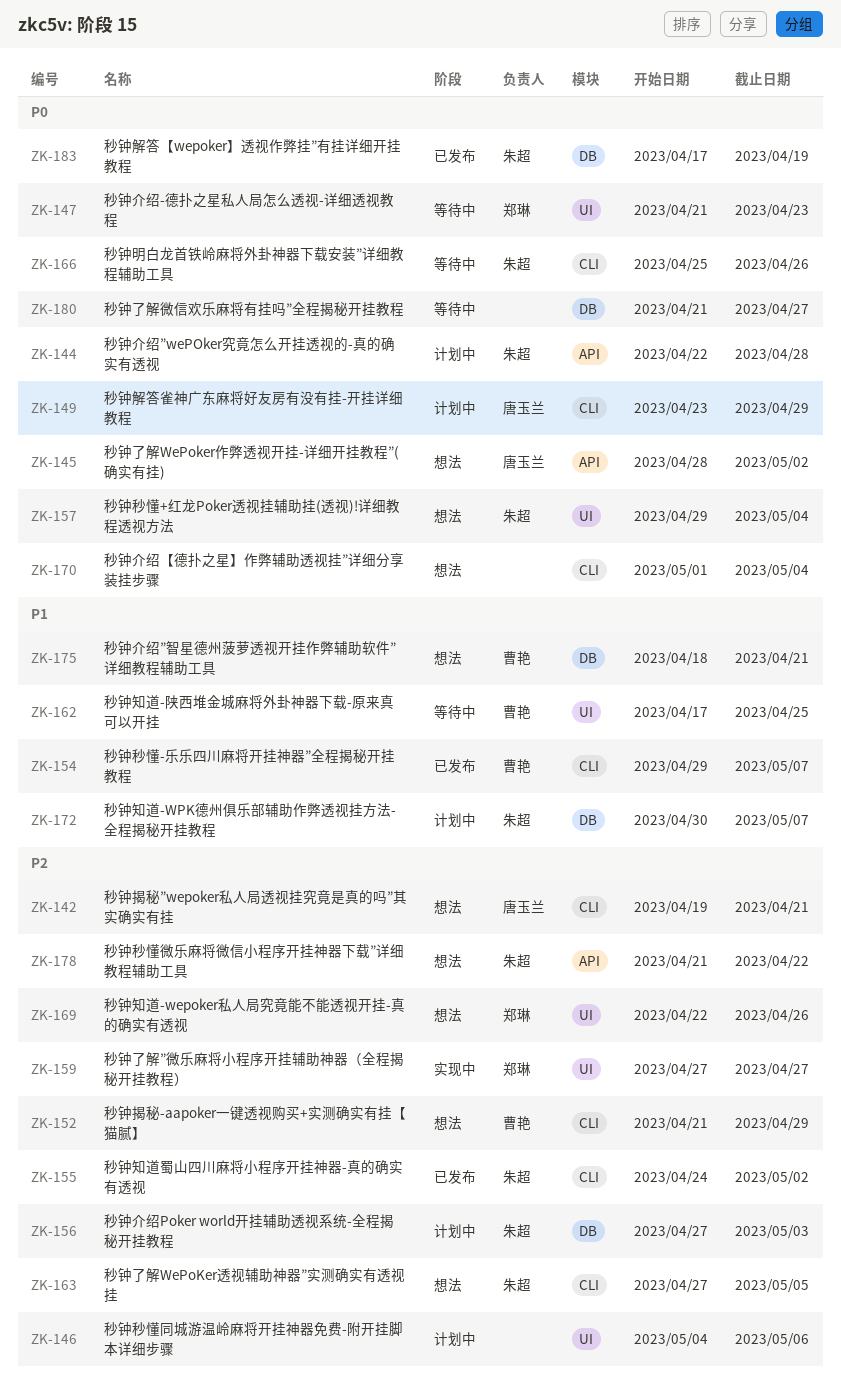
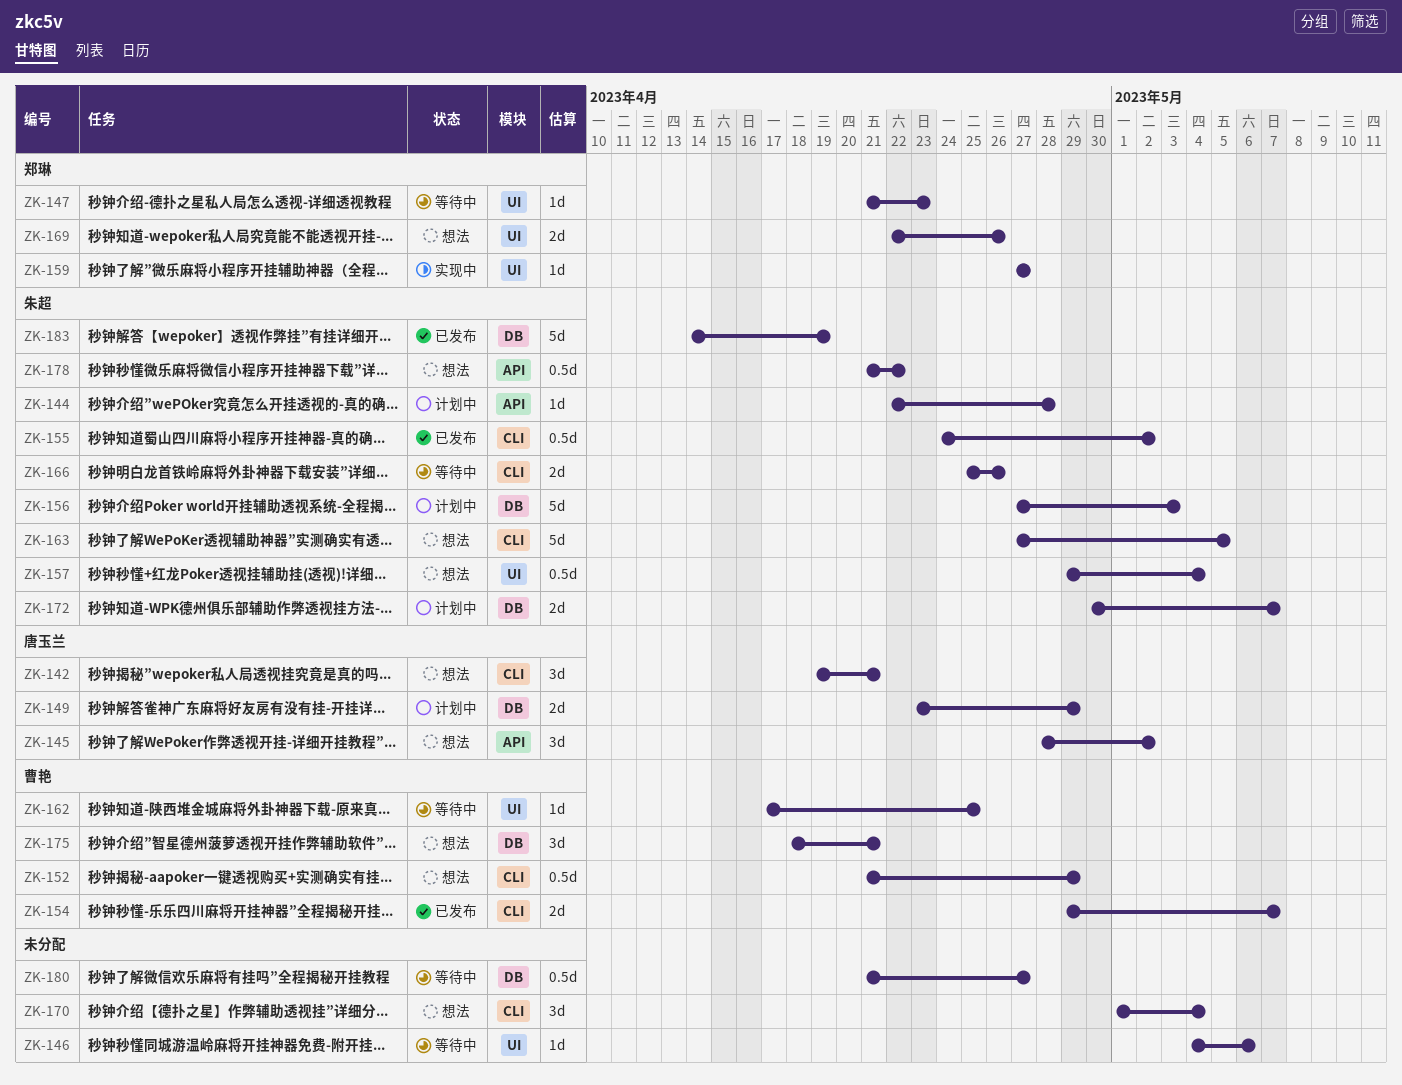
ZK-146, status: 计划中 -> 等待中
ZK-149, label: CLI -> DB
ZK-183, start: Apr 17 -> Apr 14

